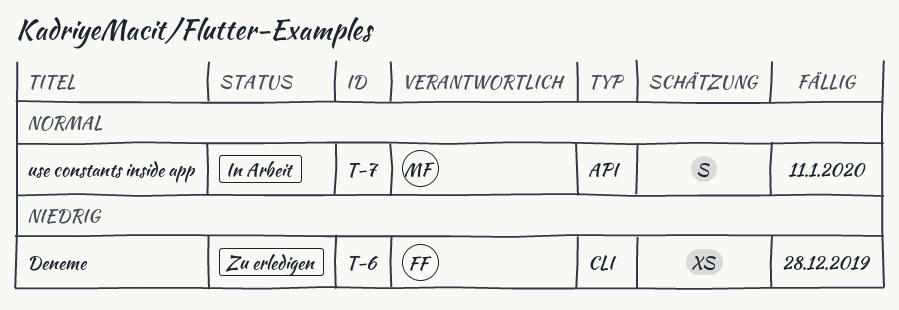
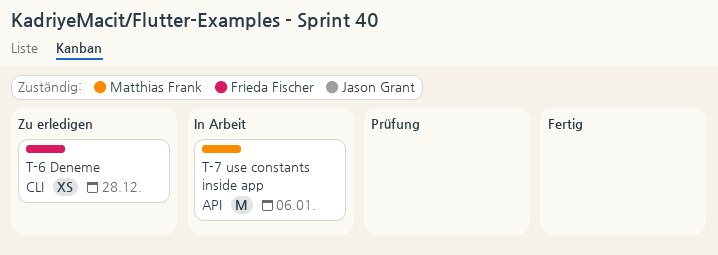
T-7, estimate: S -> M
T-7, due: Jan 11 -> Jan 6

